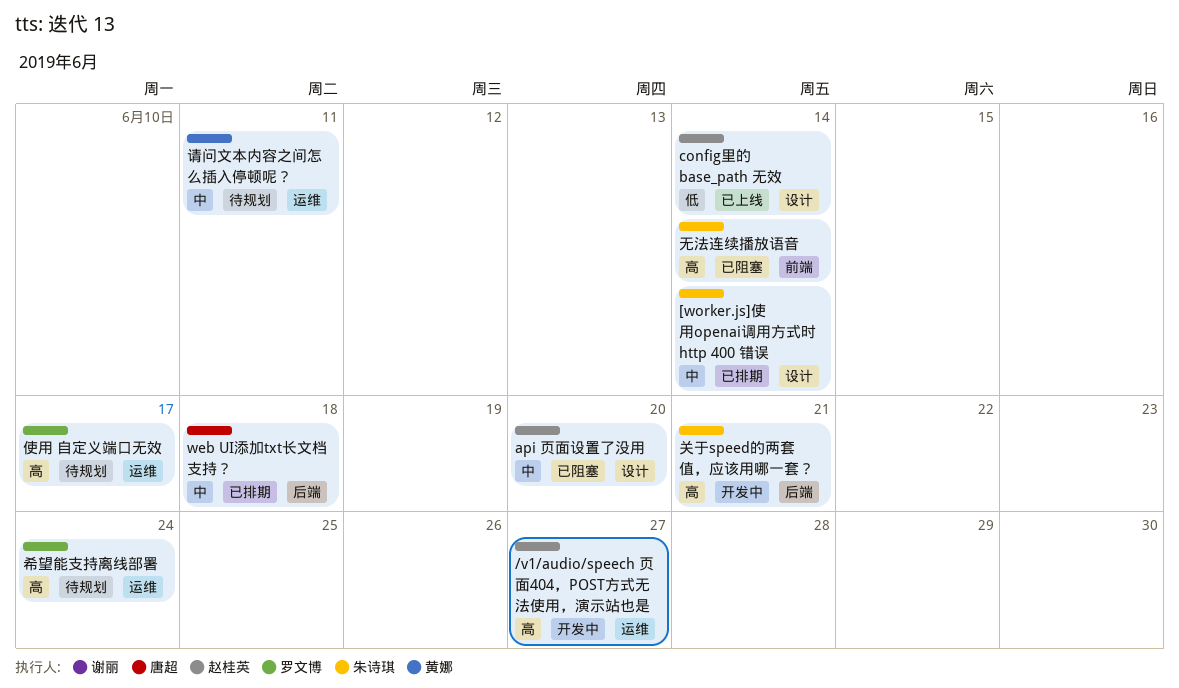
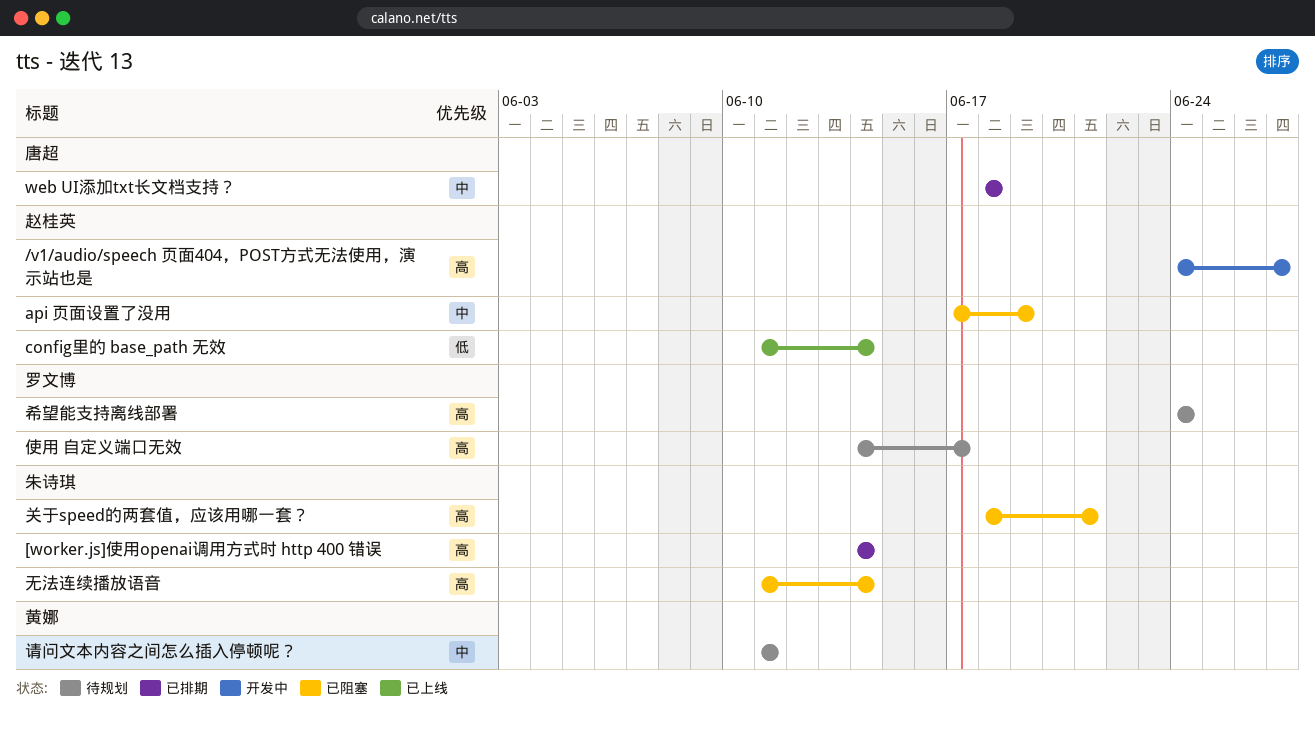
[worker.js]使用openai调用方式时 http 400 错误, priority: 中 -> 高
api 页面设置了没用, due: Jun 20 -> Jun 19
关于speed的两套值，应该用哪一套？, status: 开发中 -> 已阻塞

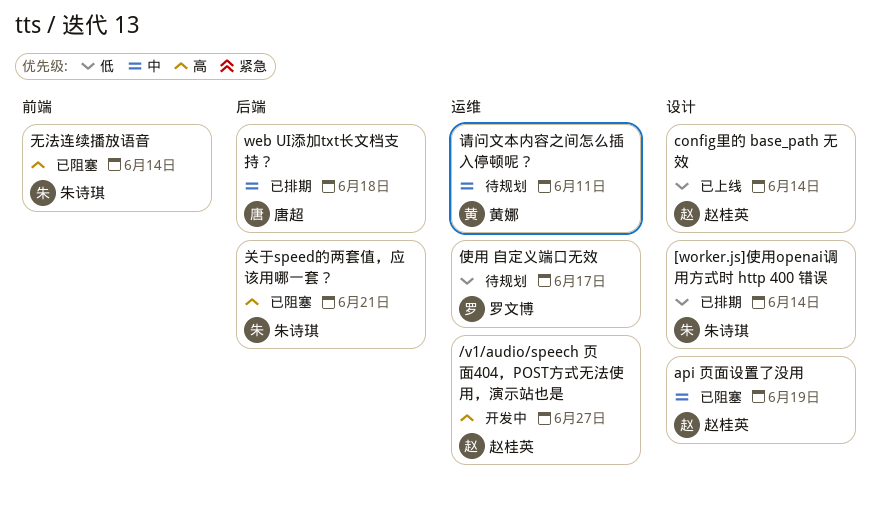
[worker.js]使用openai调用方式时 http 400 错误, priority: 高 -> 低
使用 自定义端口无效, priority: 高 -> 低
希望能支持离线部署: present -> none

